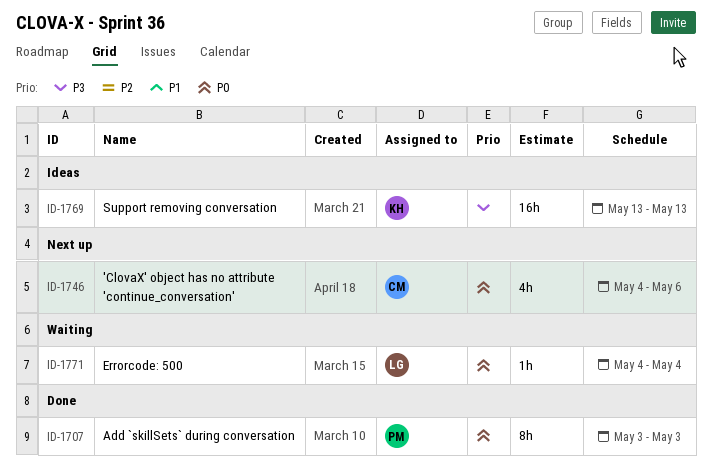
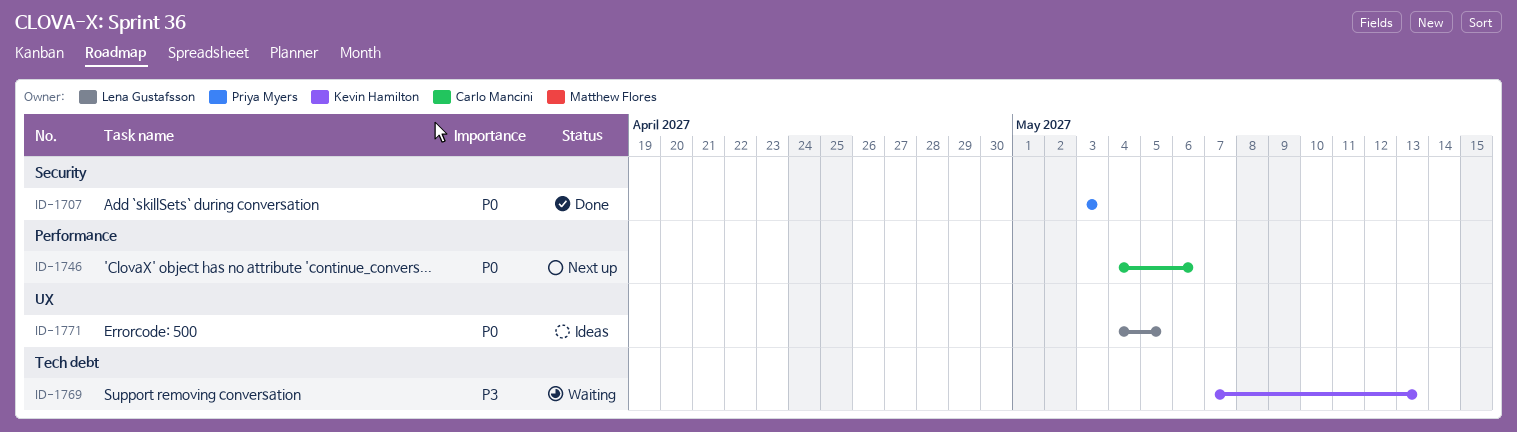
ID-1769, status: Ideas -> Waiting
ID-1769, start: May 13 -> May 7
ID-1771, status: Waiting -> Ideas
ID-1771, due: May 4 -> May 5

